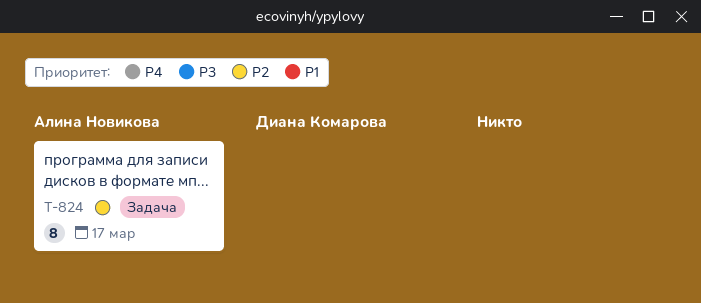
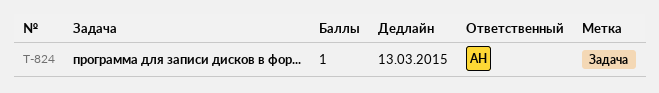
T-824, estimate: 8 -> 1
T-824, due: Mar 17 -> Mar 13

